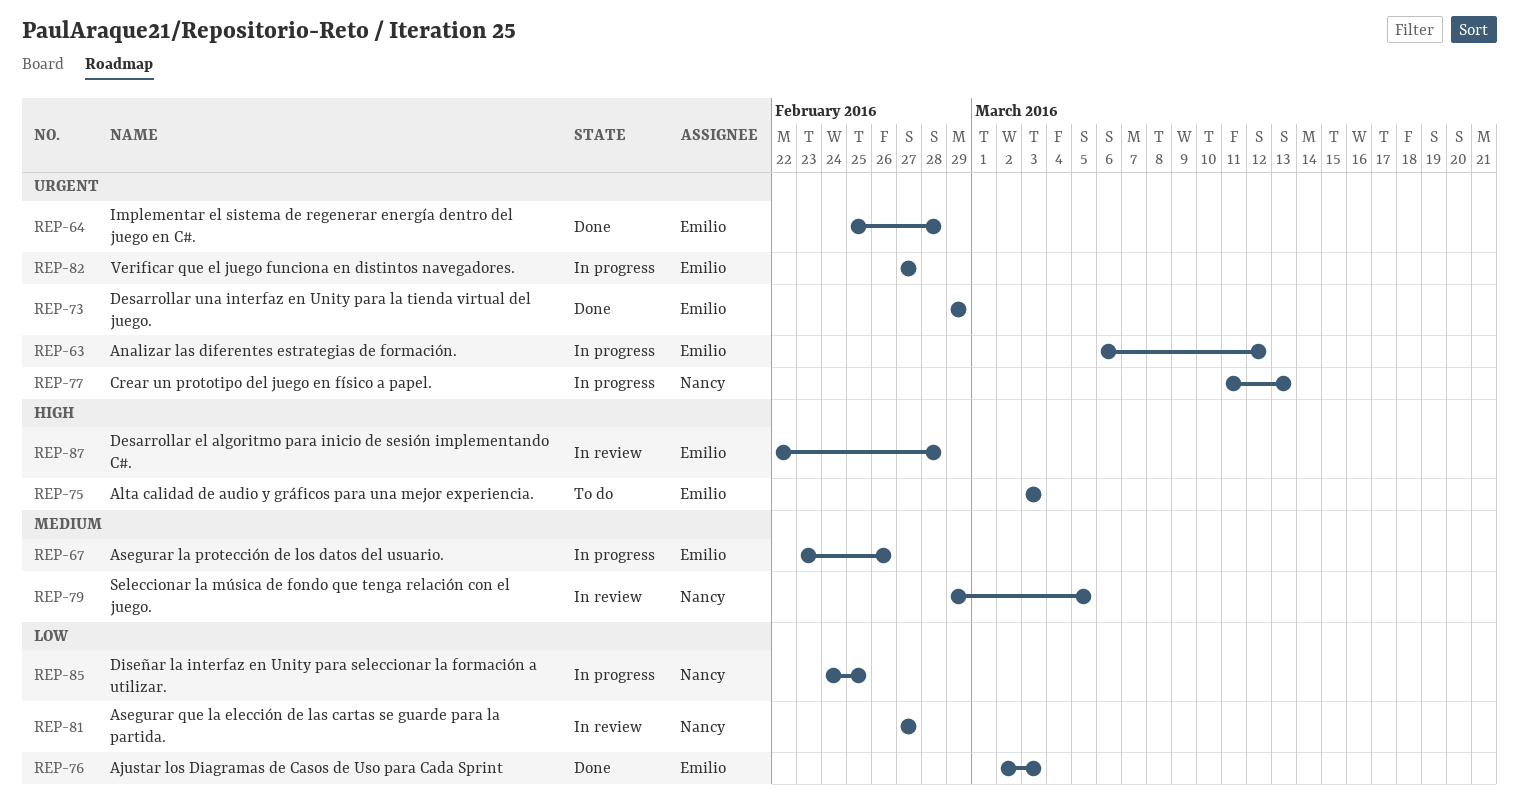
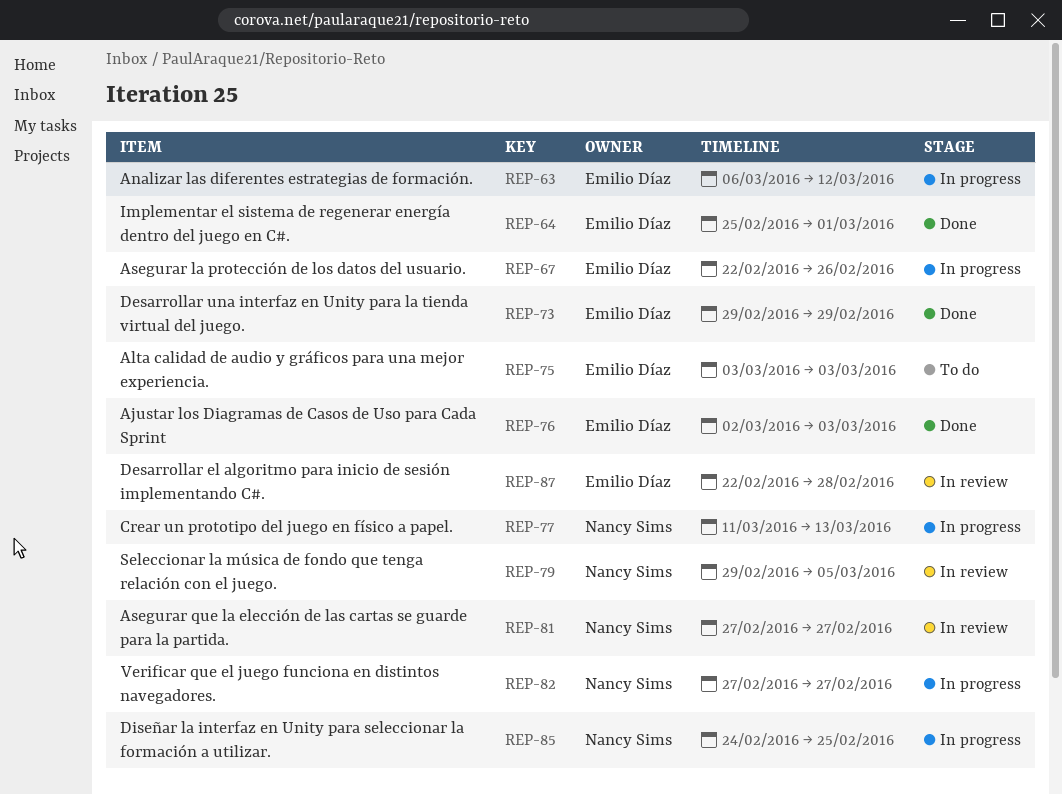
REP-64, due: Feb 28 -> Mar 1
REP-67, start: Feb 23 -> Feb 22
REP-82, owner: Emilio Díaz -> Nancy Sims

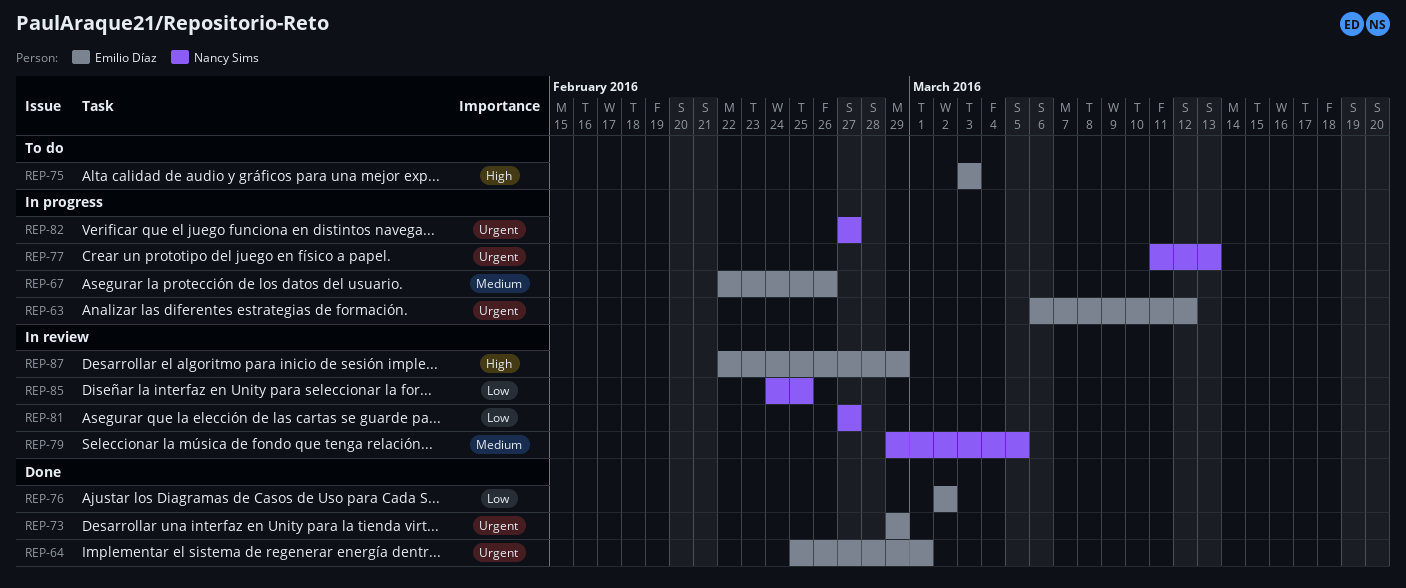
REP-76, due: Mar 3 -> Mar 2
REP-85, status: In progress -> In review
REP-87, due: Feb 28 -> Feb 29

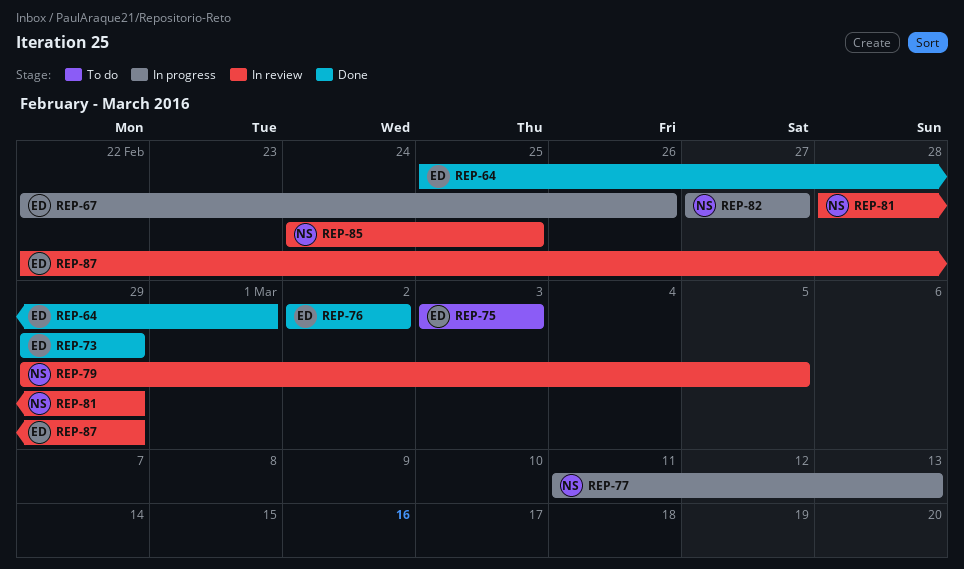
REP-63: present -> none
REP-81, start: Feb 27 -> Feb 28
REP-81, due: Feb 27 -> Feb 29

